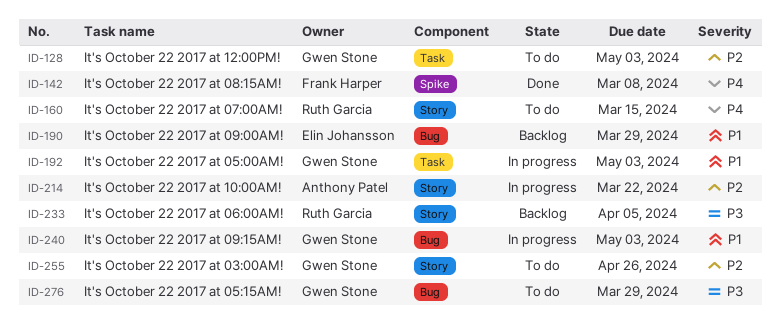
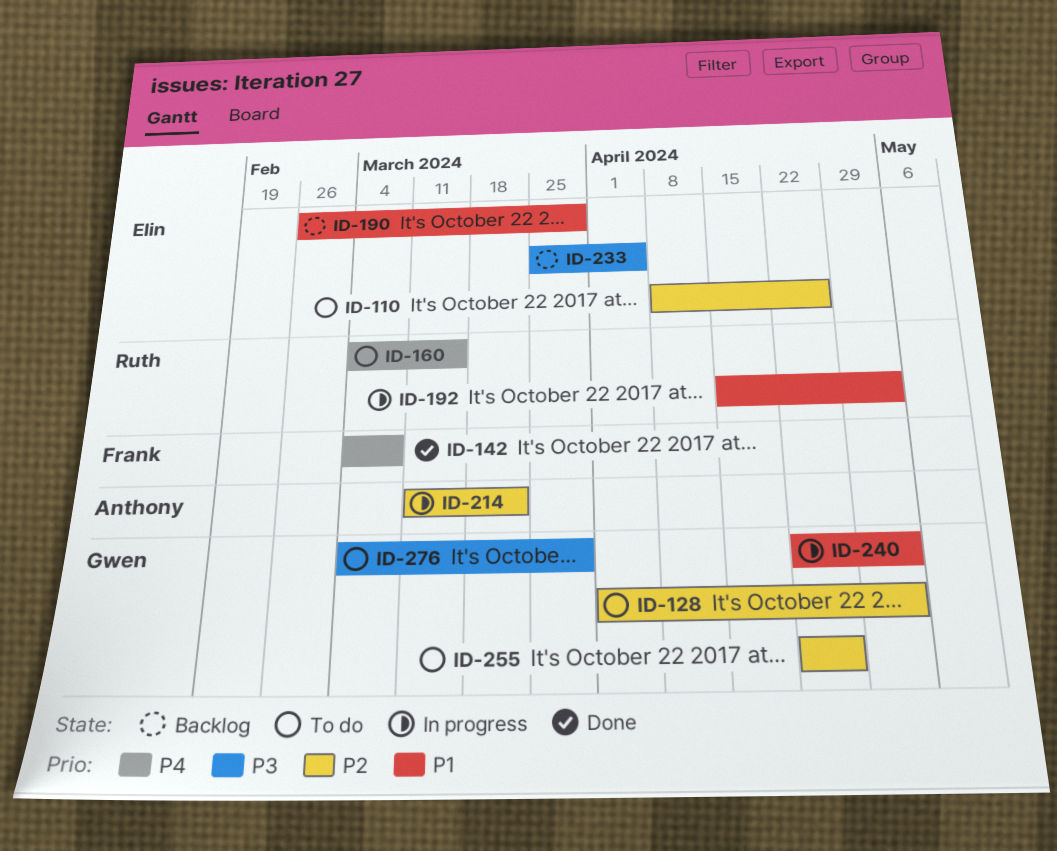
ID-110: none -> present
ID-192, owner: Gwen Stone -> Ruth Garcia
ID-233, owner: Ruth Garcia -> Elin Johansson

